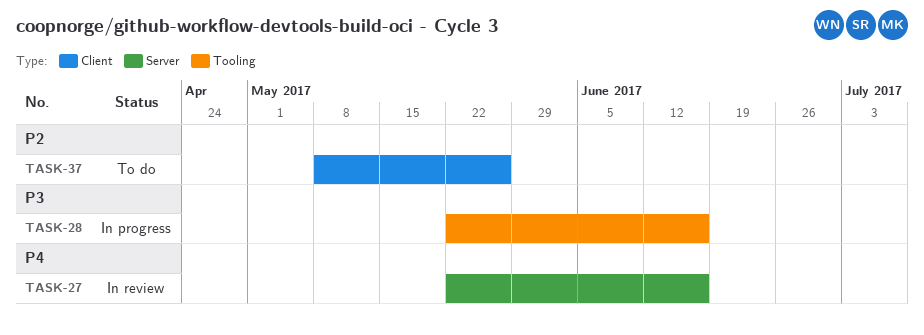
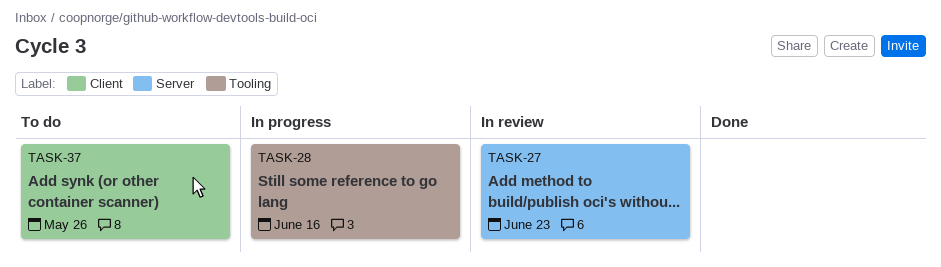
TASK-27, due: Jun 16 -> Jun 23

